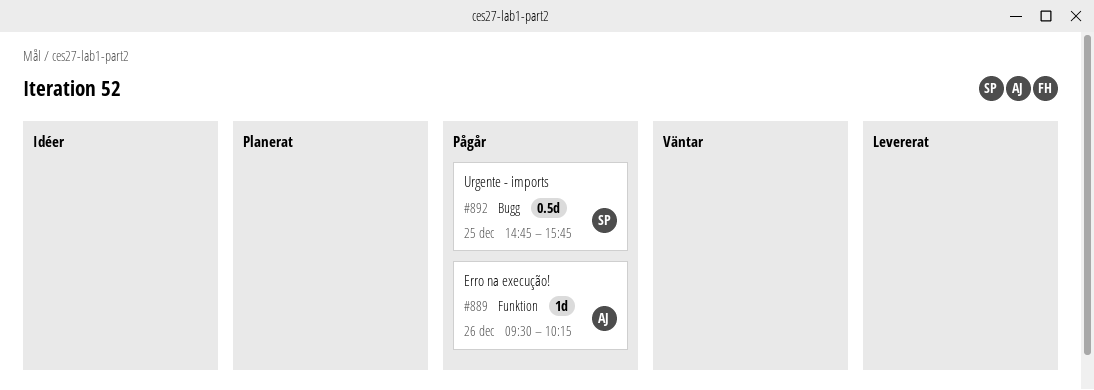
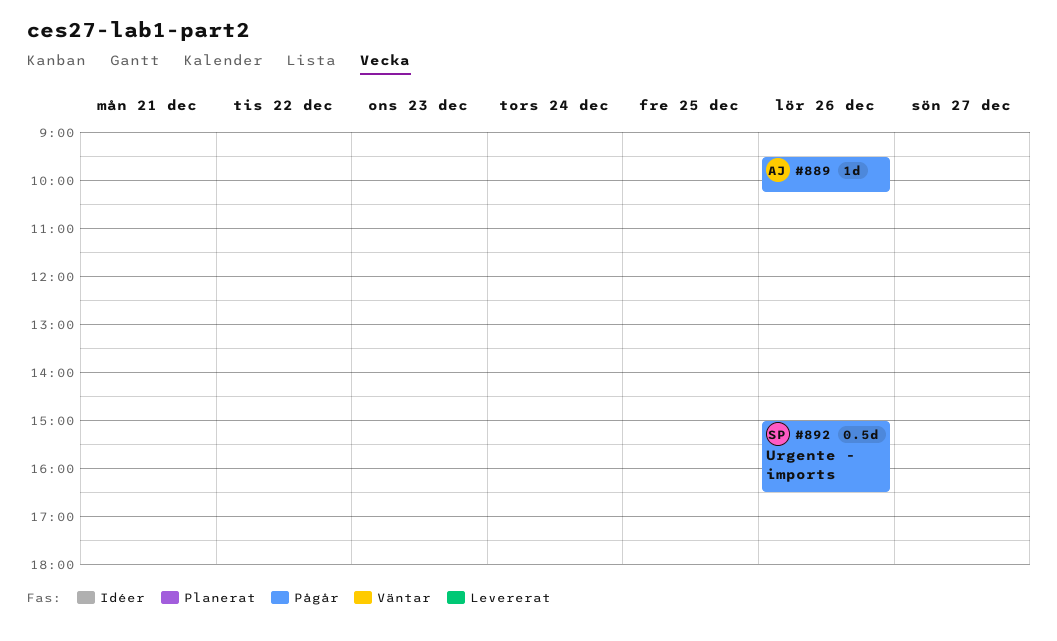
#892, day: Dec 25 -> Dec 26
#892, begins: 14:45 -> 15:00
#892, ends: 15:45 -> 16:30

